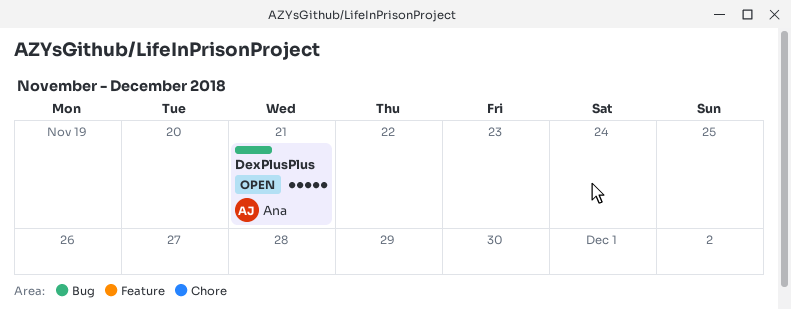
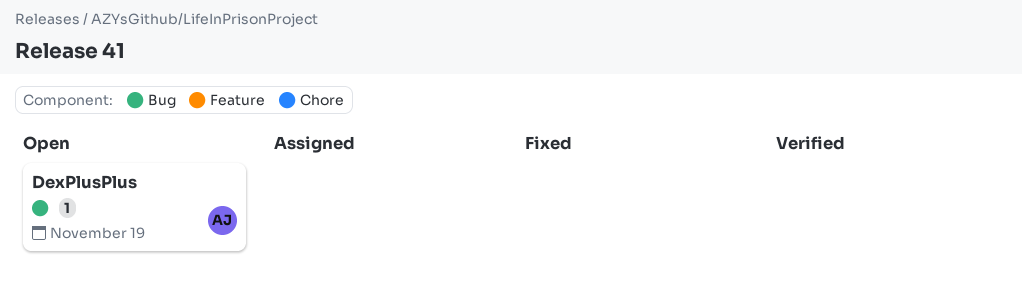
DexPlusPlus, estimate: 5 -> 1
DexPlusPlus, due: Nov 21 -> Nov 19

